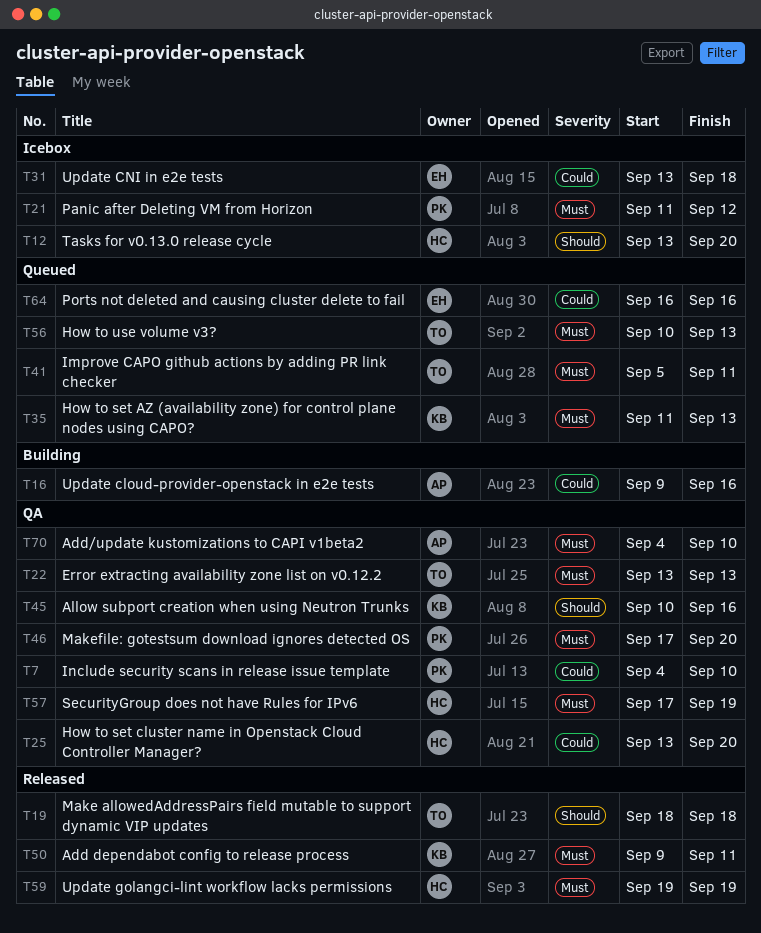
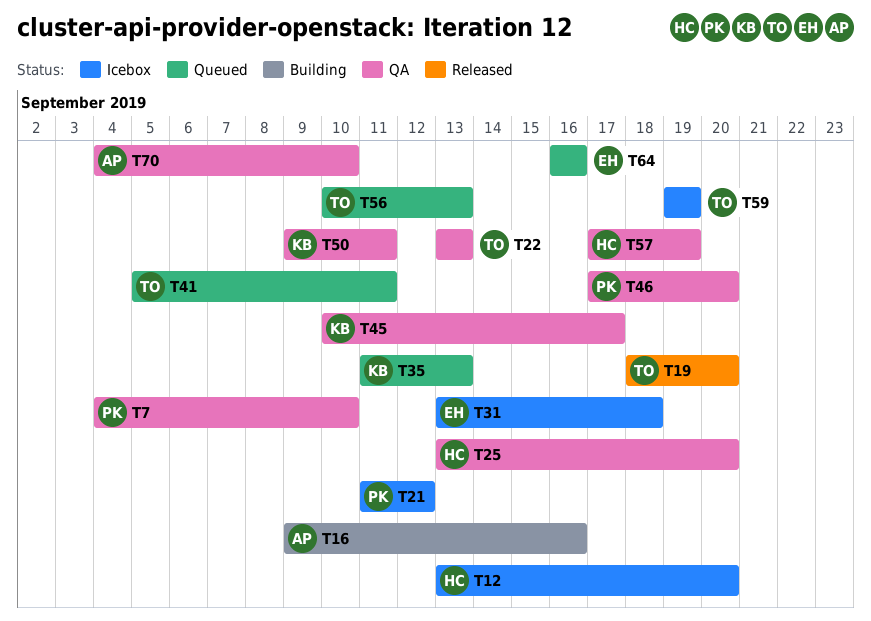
T19, due: Sep 18 -> Sep 20
T45, due: Sep 16 -> Sep 17
T50, status: Released -> QA
T59, status: Released -> Icebox
T59, owner: HC -> TO

